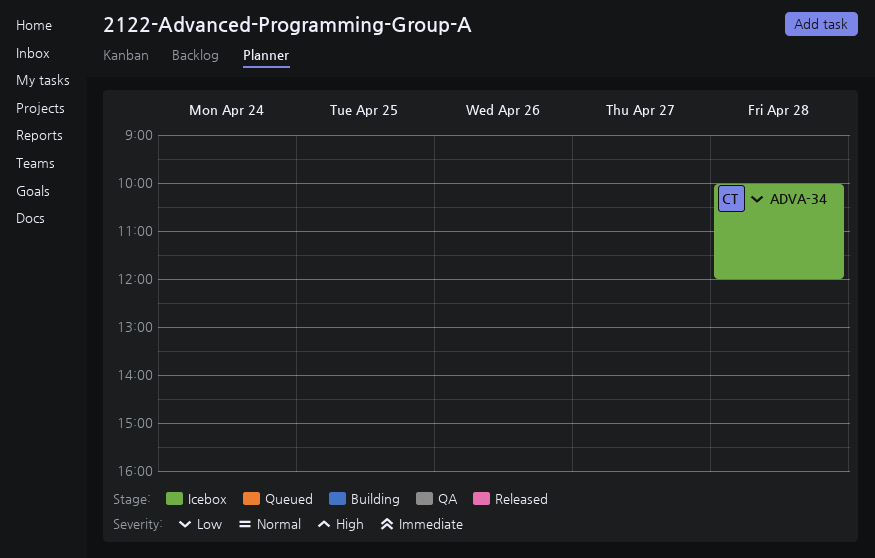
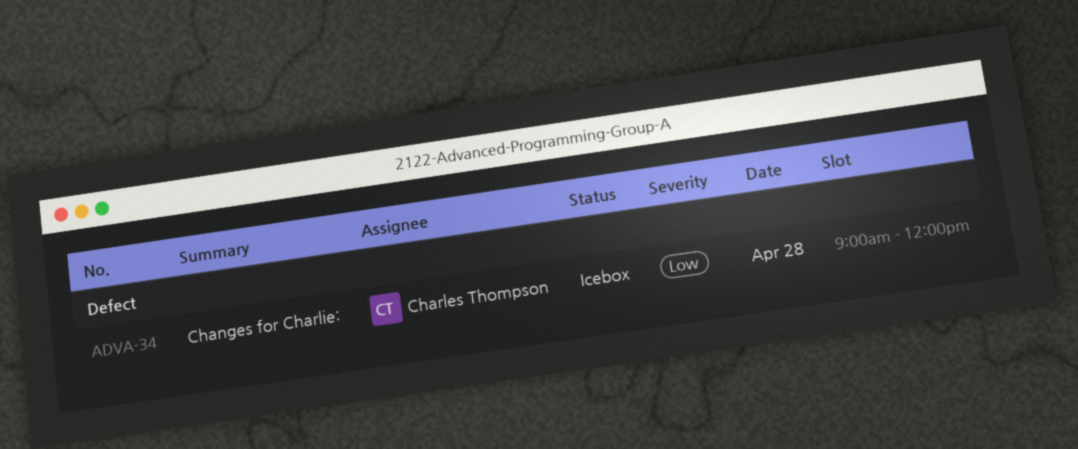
ADVA-34, begins: 10:00 -> 09:00

